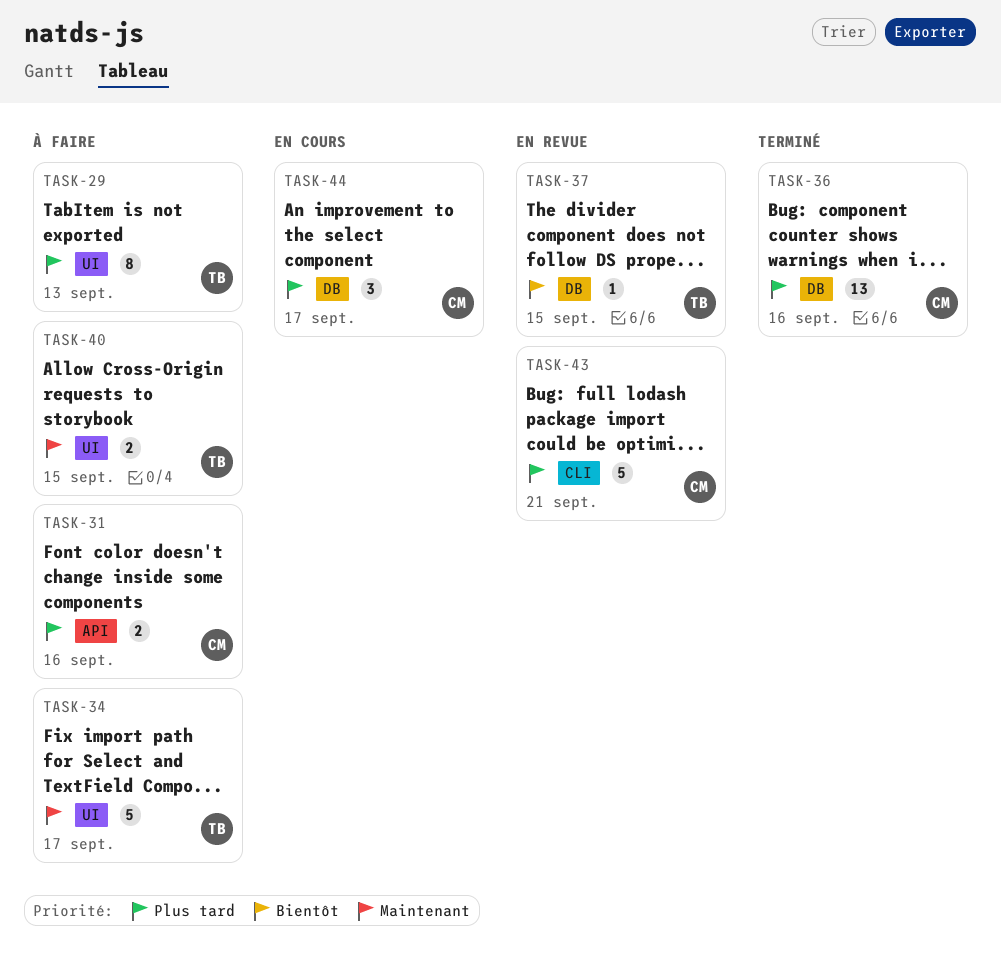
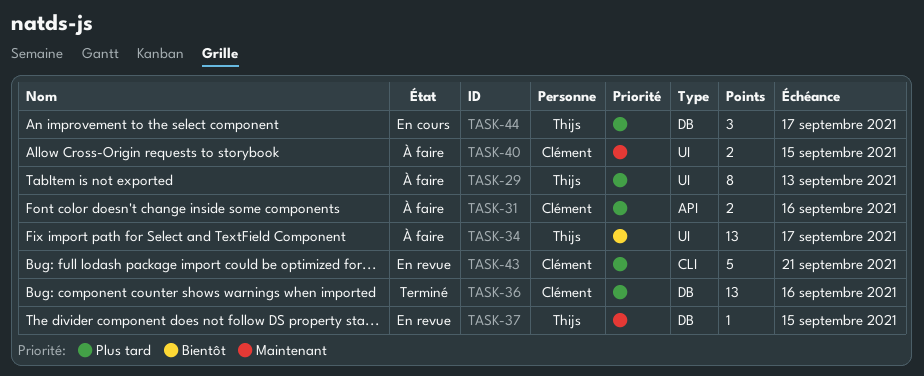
TASK-34, priority: Maintenant -> Bientôt
TASK-34, estimate: 5 -> 13
TASK-37, priority: Bientôt -> Maintenant
TASK-40, owner: Thijs -> Clément
TASK-44, owner: Clément -> Thijs

